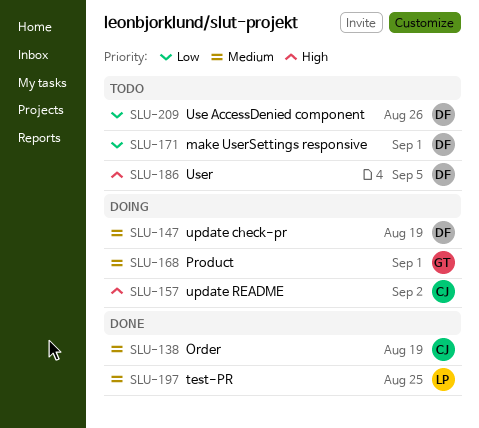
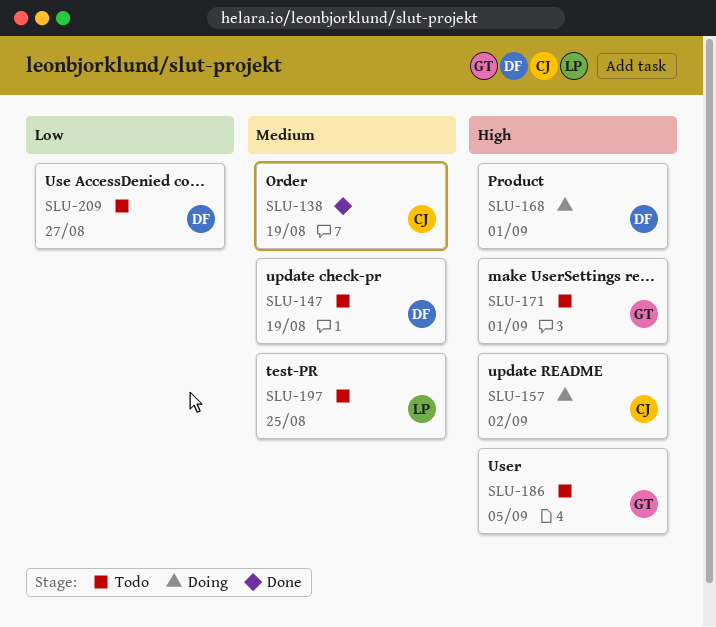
SLU-147, status: Doing -> Todo
SLU-168, owner: GT -> DF
SLU-168, priority: Medium -> High
SLU-171, owner: DF -> GT
SLU-171, priority: Low -> High
SLU-186, owner: DF -> GT
SLU-197, status: Done -> Todo
SLU-209, due: Aug 26 -> Aug 27

